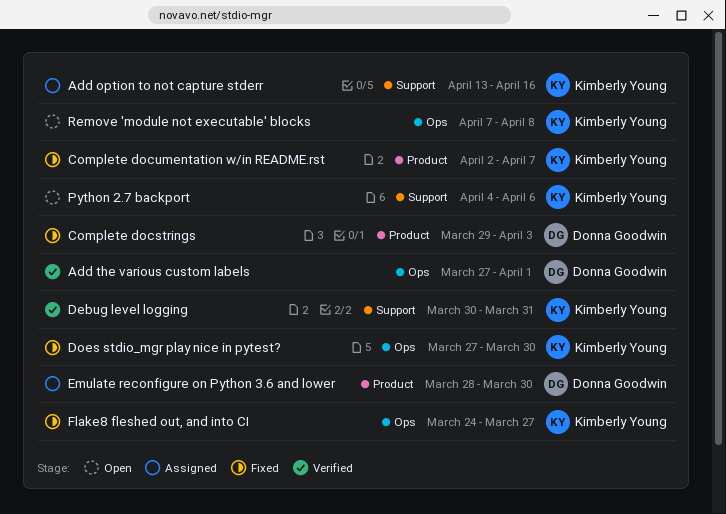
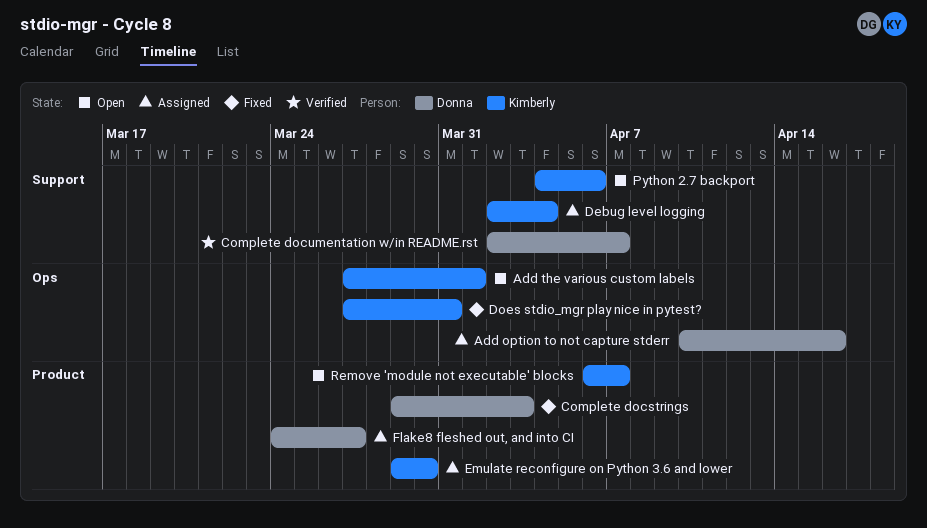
Add option to not capture stderr, owner: Kimberly Young -> Donna Goodwin
Add option to not capture stderr, label: Support -> Ops
Add option to not capture stderr, start: Apr 13 -> Apr 10
Add the various custom labels, status: Verified -> Open
Add the various custom labels, owner: Donna Goodwin -> Kimberly Young
Complete documentation w/in README.rst, status: Fixed -> Verified
Complete documentation w/in README.rst, owner: Kimberly Young -> Donna Goodwin
Complete documentation w/in README.rst, label: Product -> Support
Debug level logging, status: Verified -> Assigned
Debug level logging, start: Mar 30 -> Apr 2
Debug level logging, due: Mar 31 -> Apr 4
Does stdio_mgr play nice in pytest?, due: Mar 30 -> Mar 31
Emulate reconfigure on Python 3.6 and lower, owner: Donna Goodwin -> Kimberly Young
Emulate reconfigure on Python 3.6 and lower, start: Mar 28 -> Mar 29
Flake8 fleshed out, and into CI, status: Fixed -> Assigned
Flake8 fleshed out, and into CI, owner: Kimberly Young -> Donna Goodwin
Flake8 fleshed out, and into CI, label: Ops -> Product
Remove 'module not executable' blocks, label: Ops -> Product
Remove 'module not executable' blocks, start: Apr 7 -> Apr 6
Remove 'module not executable' blocks, due: Apr 8 -> Apr 7

